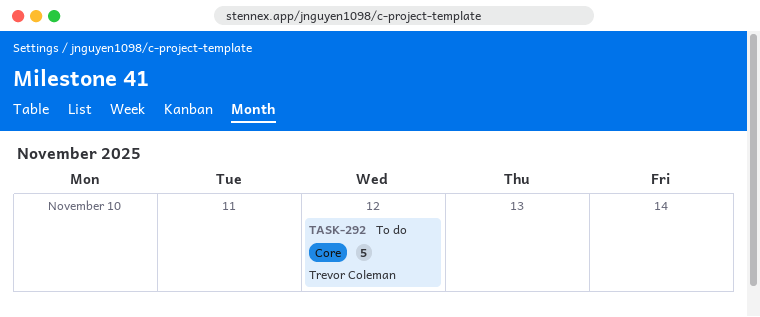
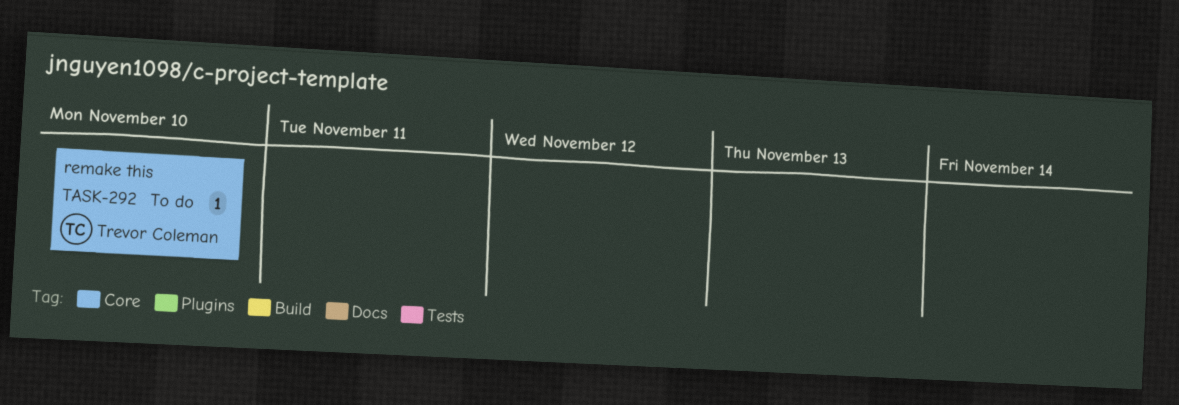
TASK-292, estimate: 5 -> 1
TASK-292, due: Nov 12 -> Nov 10

